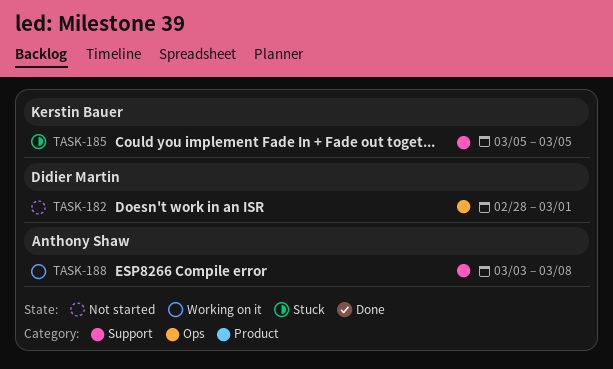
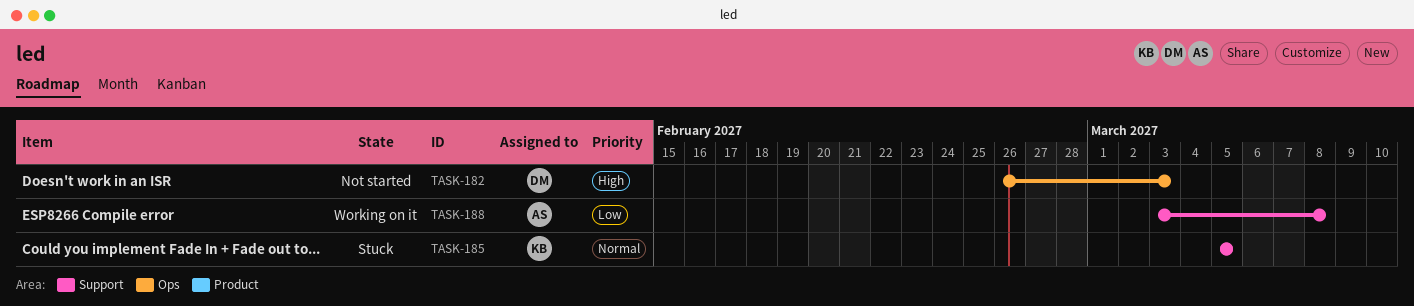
TASK-182, start: Feb 28 -> Feb 26
TASK-182, due: Mar 1 -> Mar 3

